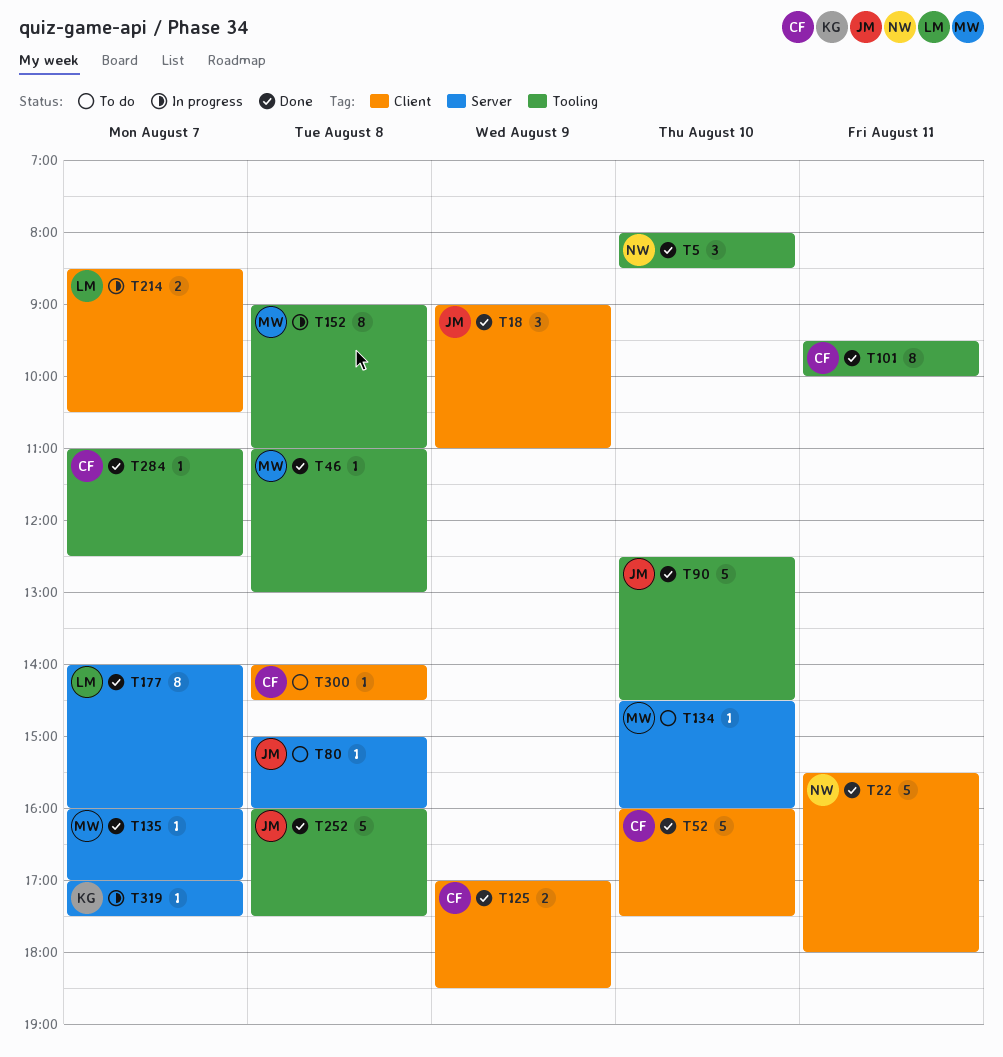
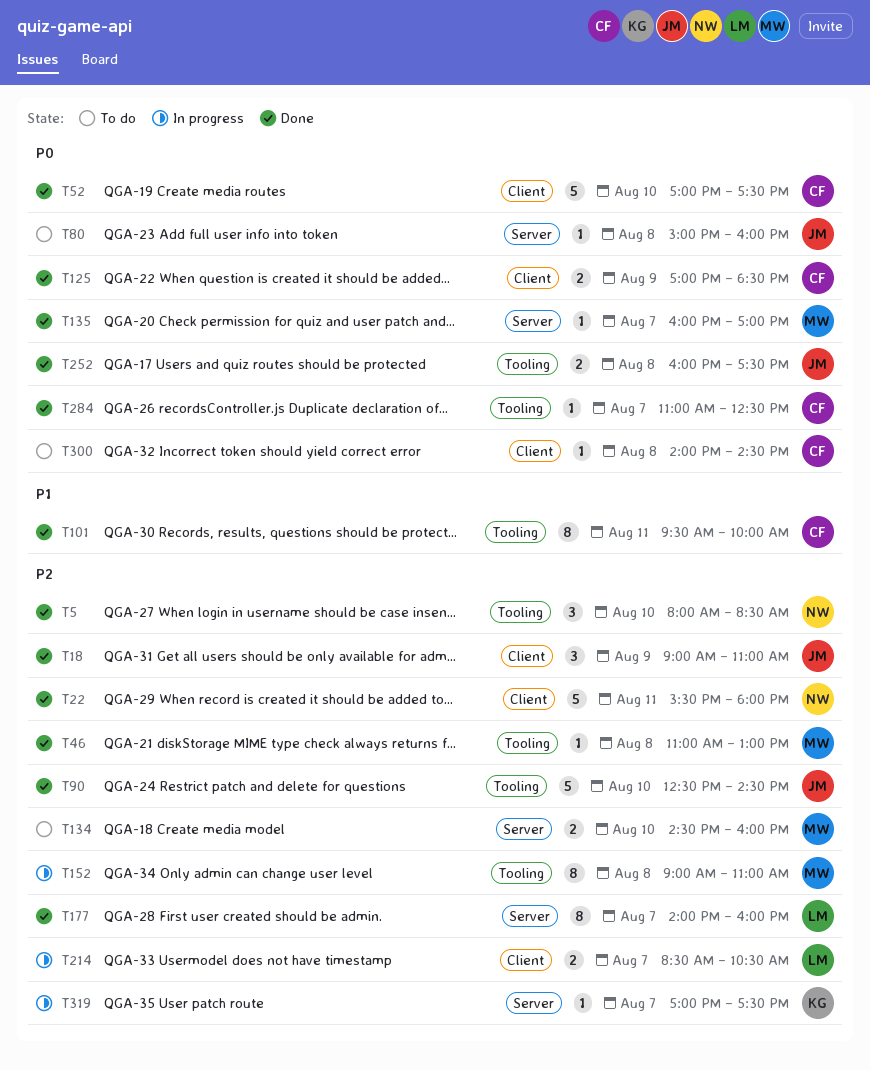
T52, begins: 16:00 -> 17:00
T134, estimate: 1 -> 2
T252, estimate: 5 -> 2

